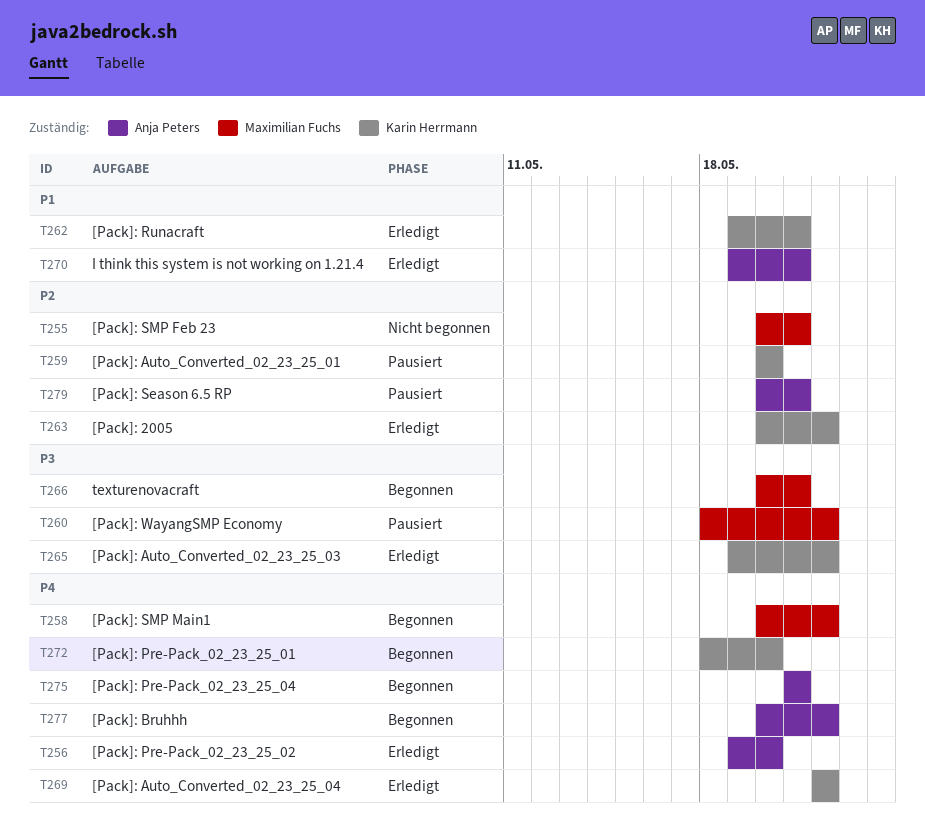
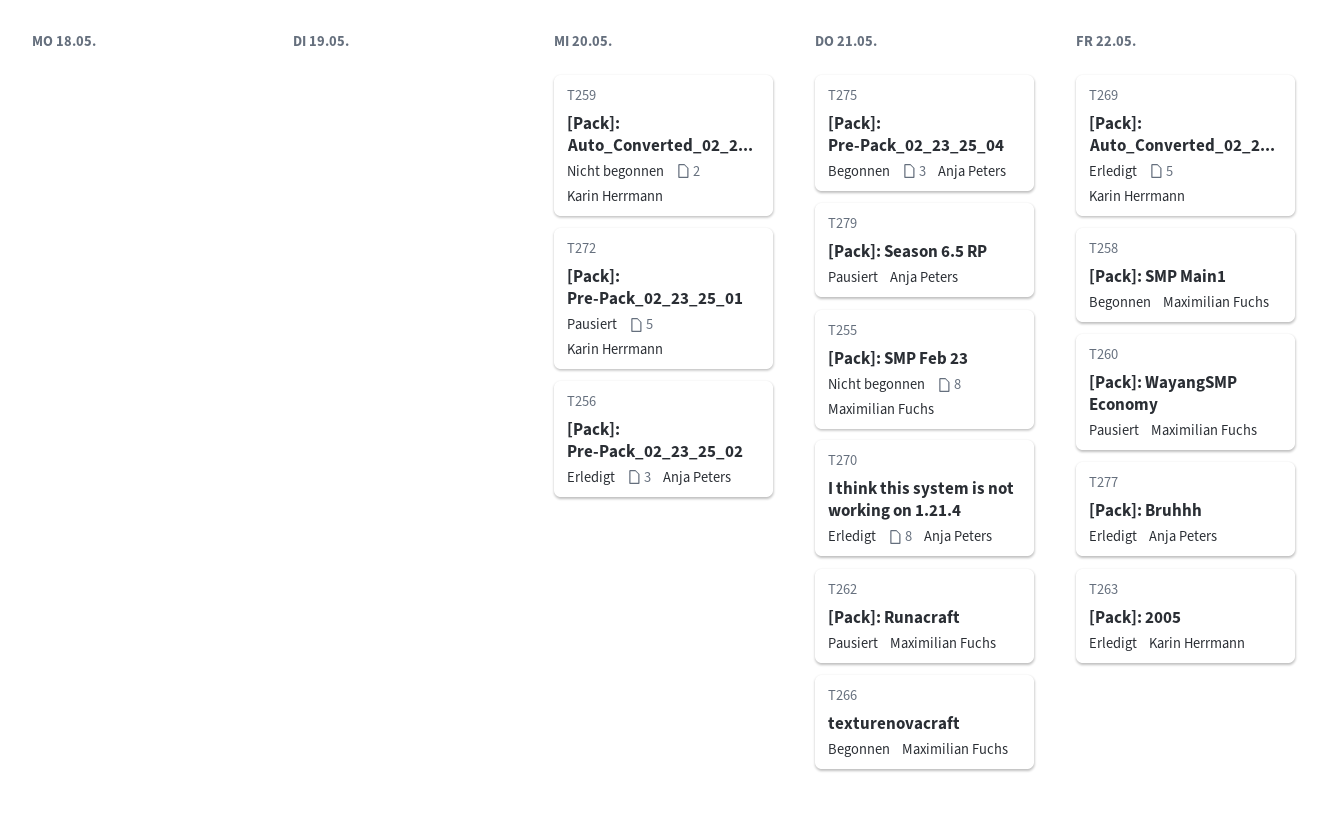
T259, status: Pausiert -> Nicht begonnen
T262, status: Erledigt -> Pausiert
T262, owner: Karin Herrmann -> Maximilian Fuchs
T265: present -> none
T272, status: Begonnen -> Pausiert
T277, status: Begonnen -> Erledigt

